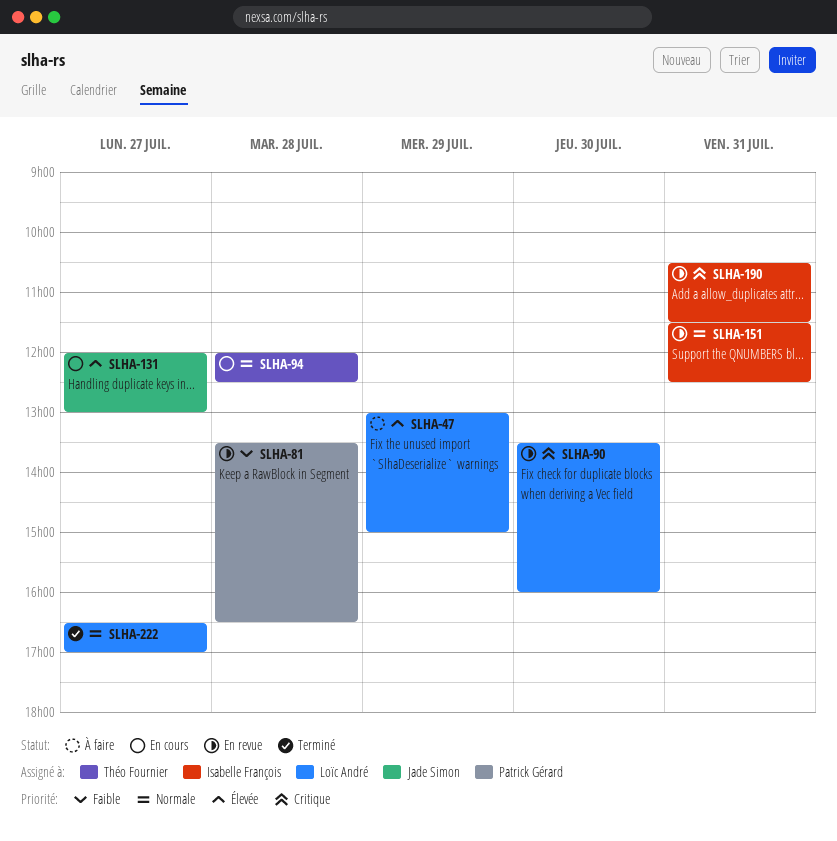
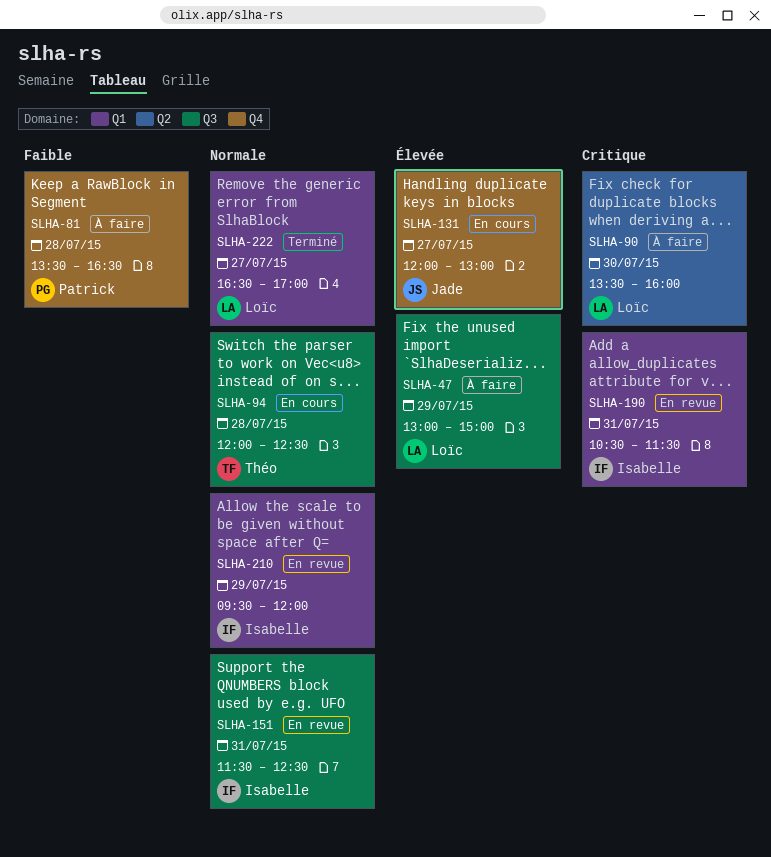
SLHA-81, status: En revue -> À faire
SLHA-90, status: En revue -> À faire
SLHA-210: none -> present

